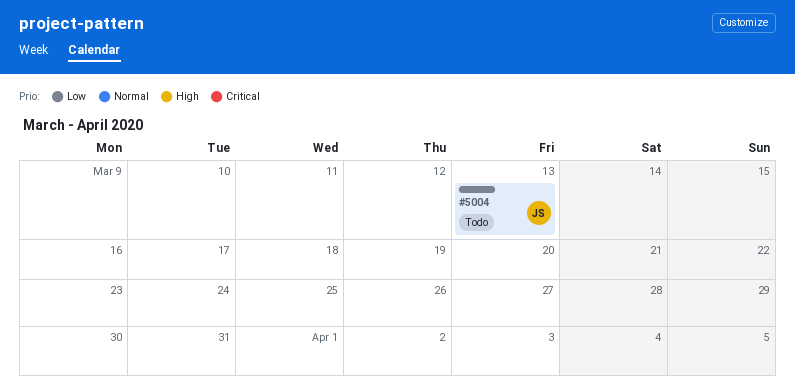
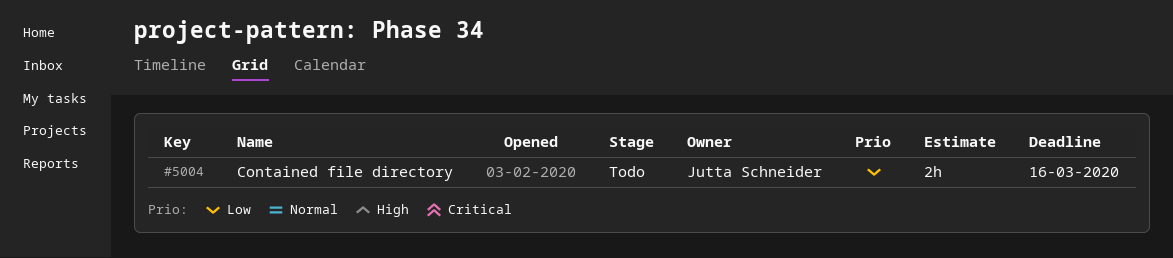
#5004, due: Mar 13 -> Mar 16

